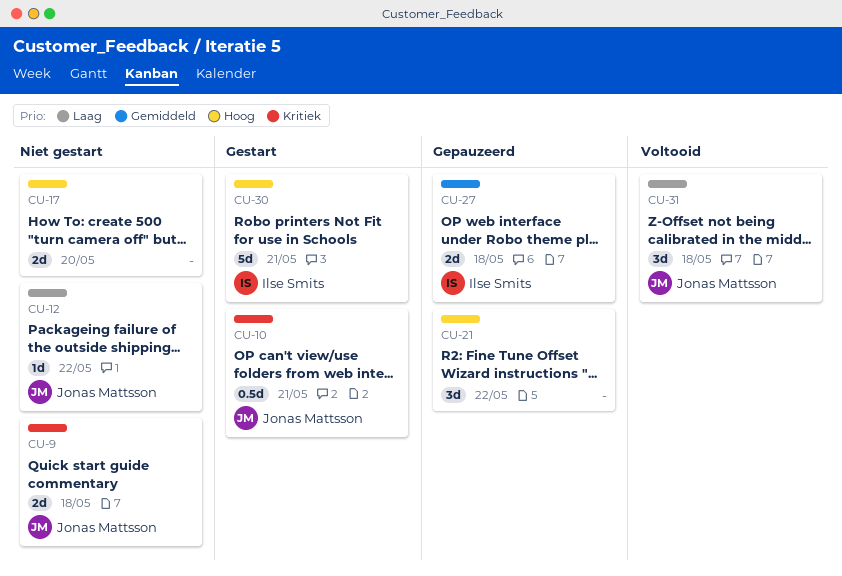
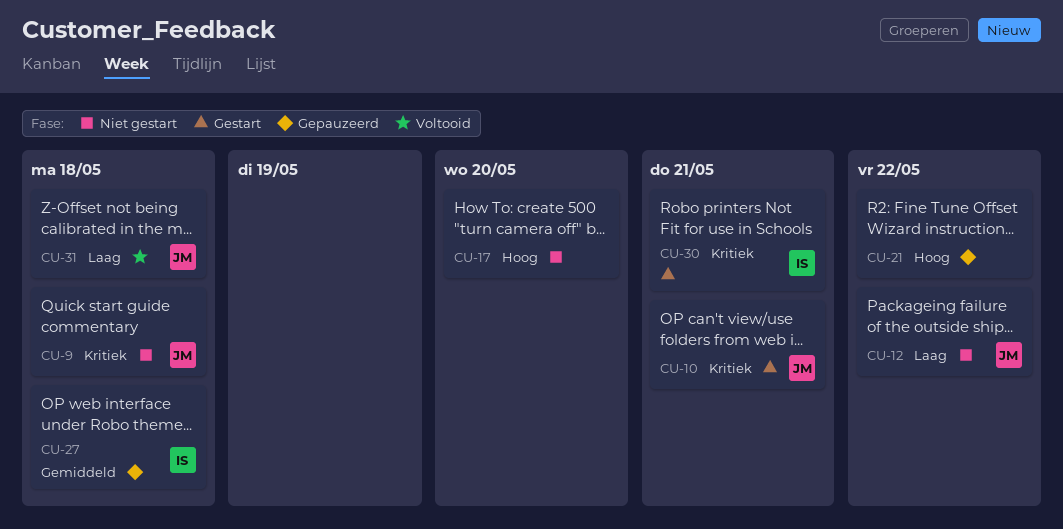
CU-30, priority: Hoog -> Kritiek

